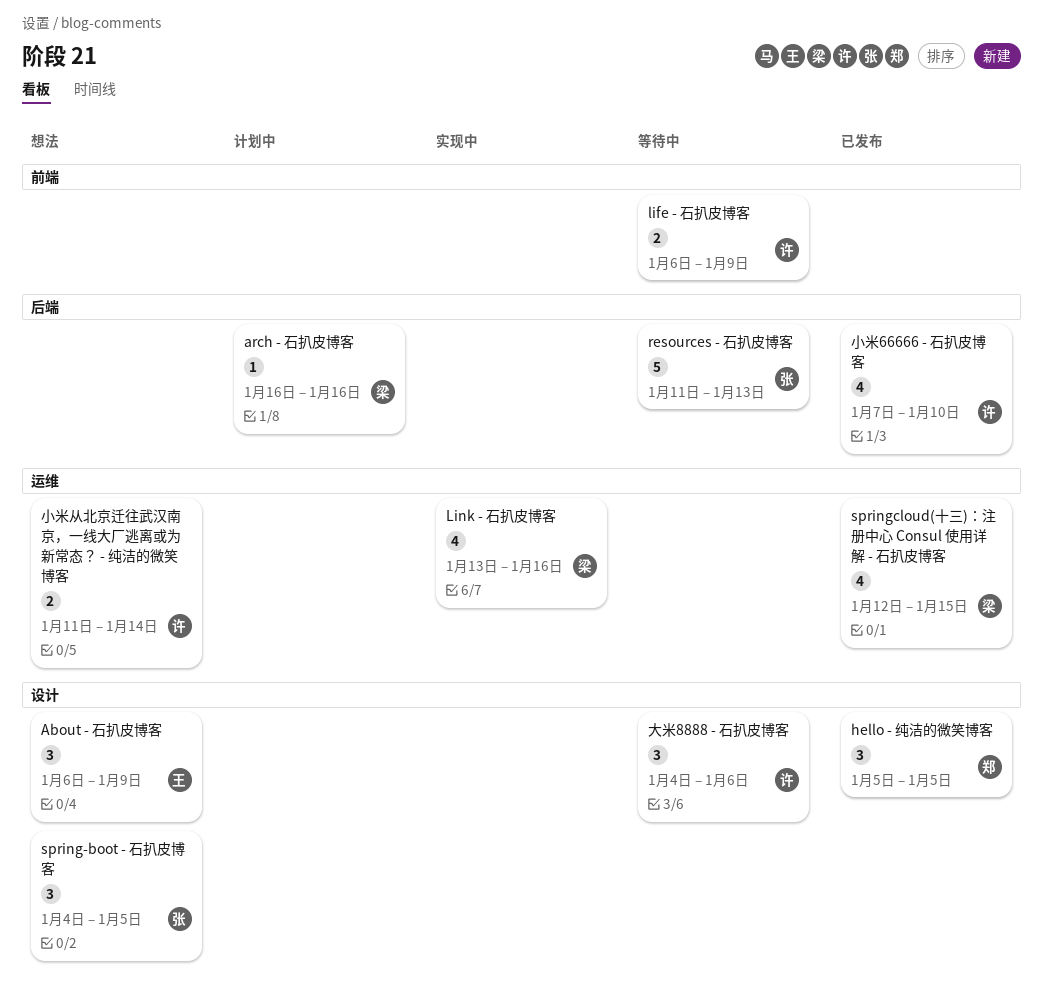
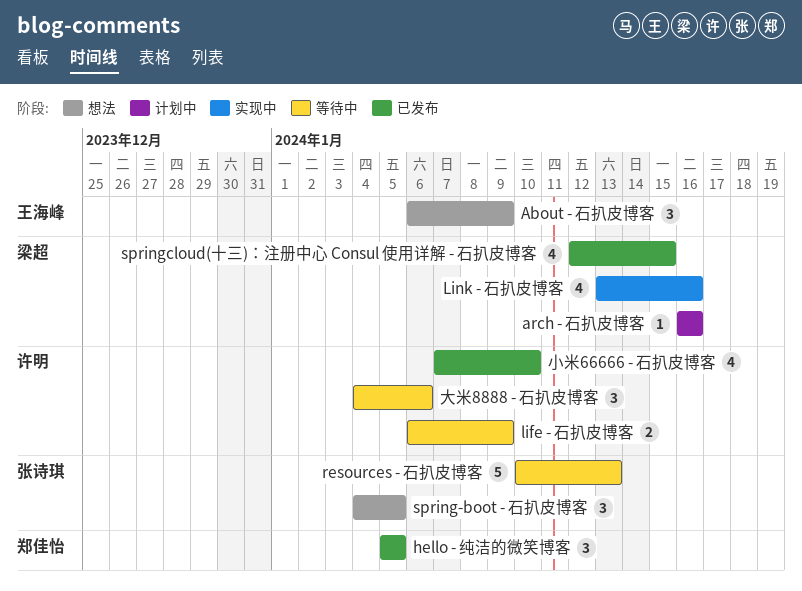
resources - 石扒皮博客, start: Jan 11 -> Jan 10
小米从北京迁往武汉南京，一线大厂逃离或为新常态？ - 纯洁的微笑博客: present -> none

